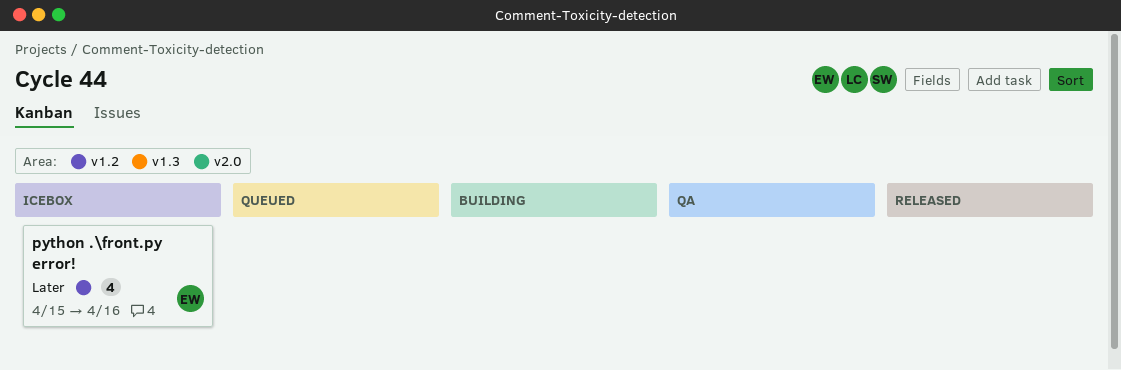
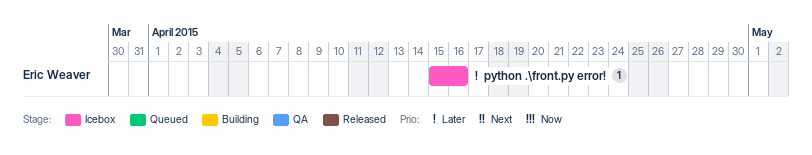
python .\front.py error!, estimate: 4 -> 1

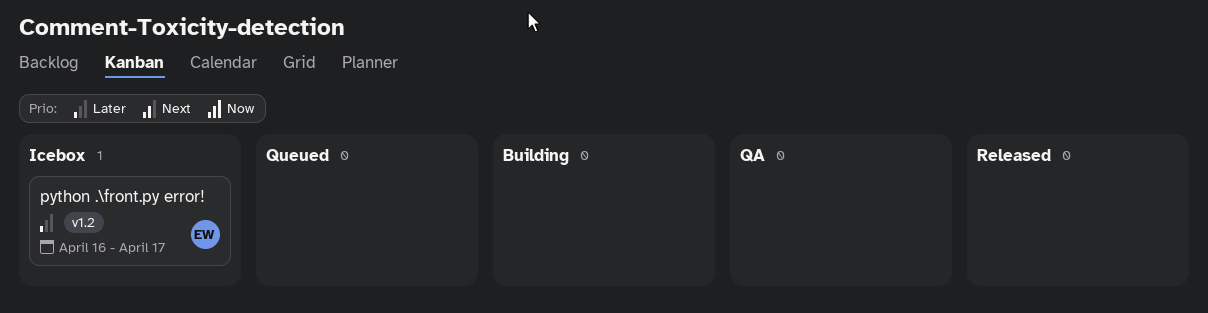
python .\front.py error!, start: Apr 15 -> Apr 16
python .\front.py error!, due: Apr 16 -> Apr 17

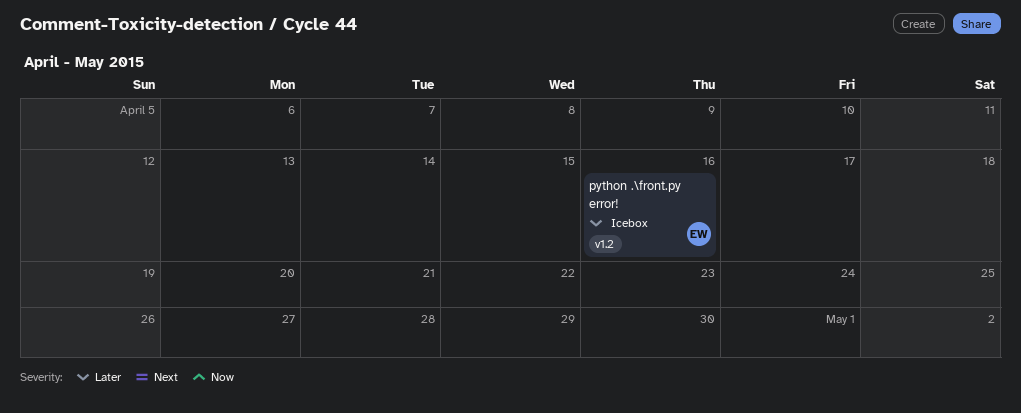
python .\front.py error!, due: Apr 17 -> Apr 16

